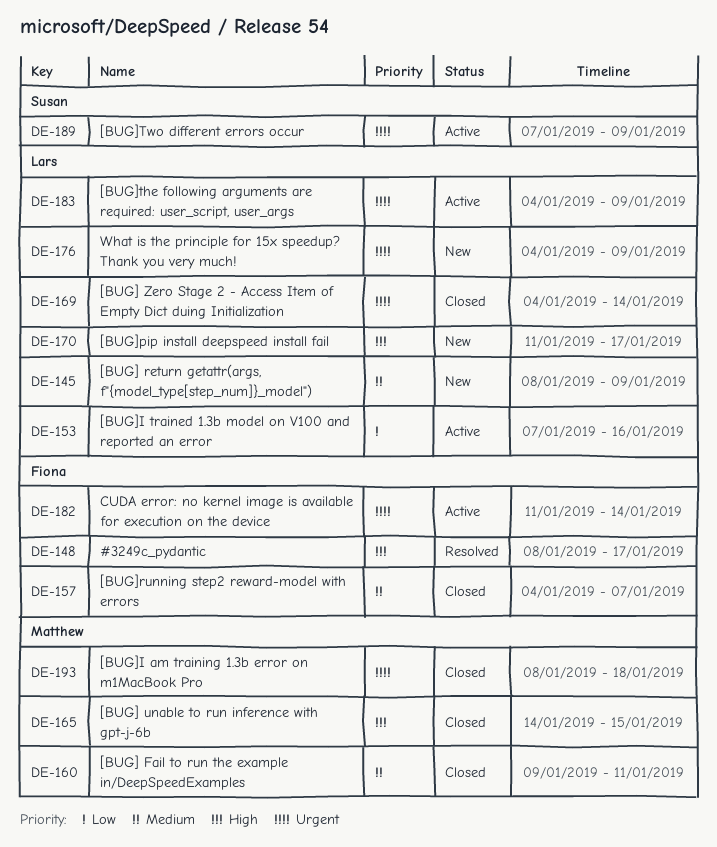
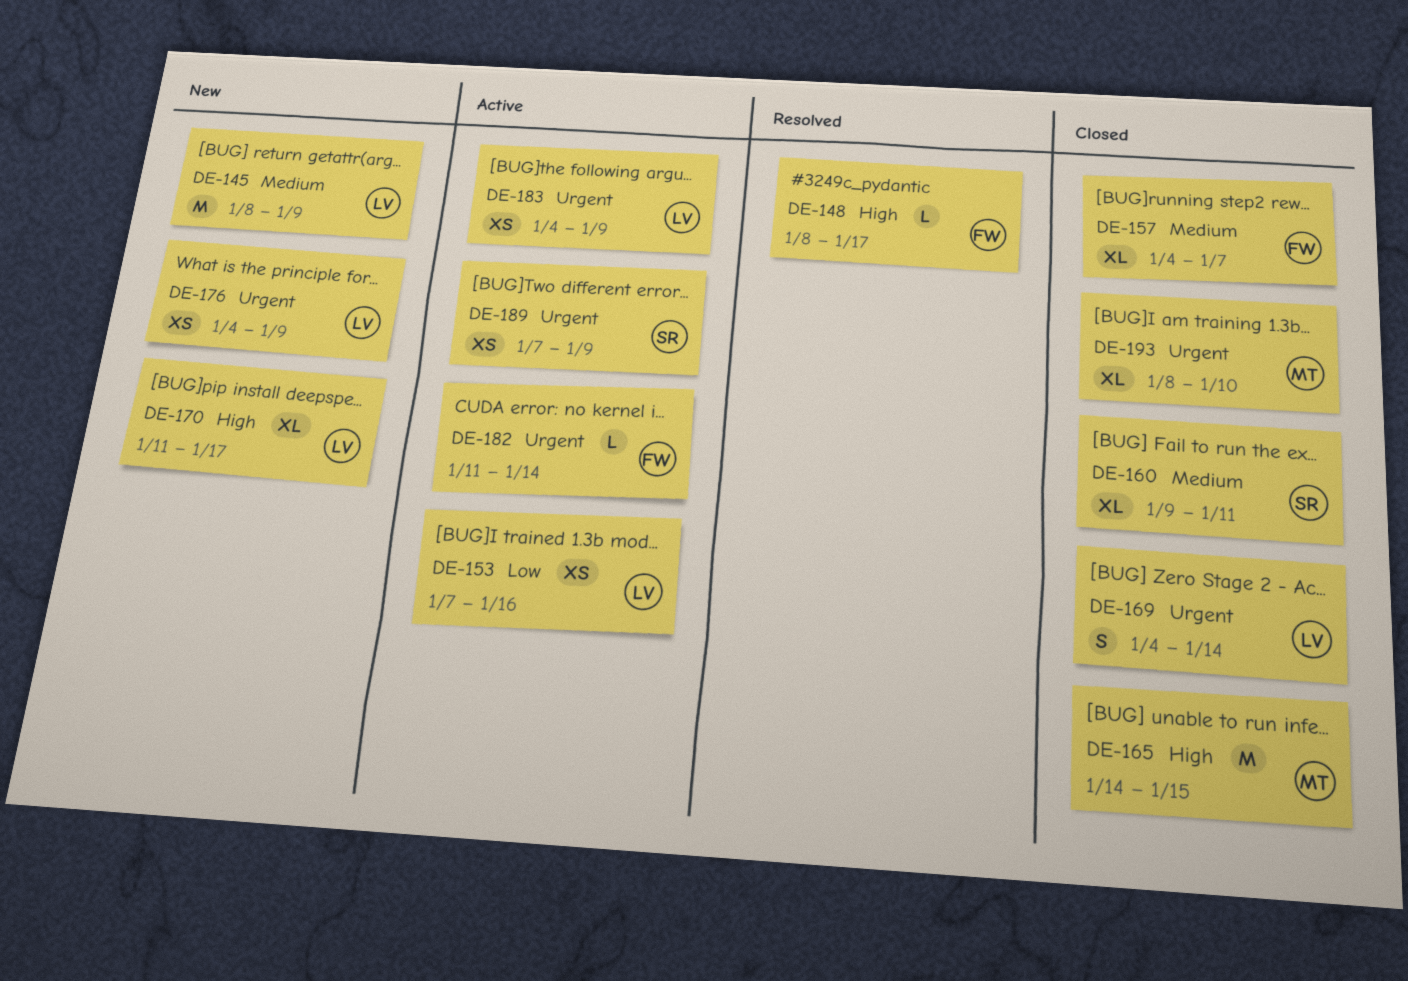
DE-160, owner: Matthew -> Susan
DE-193, due: Jan 18 -> Jan 10

